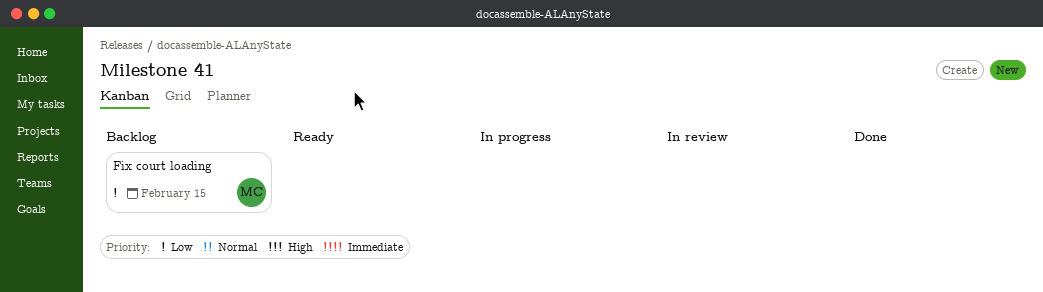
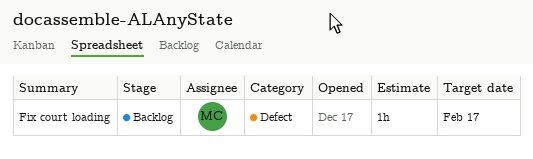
Fix court loading, due: Feb 15 -> Feb 17

